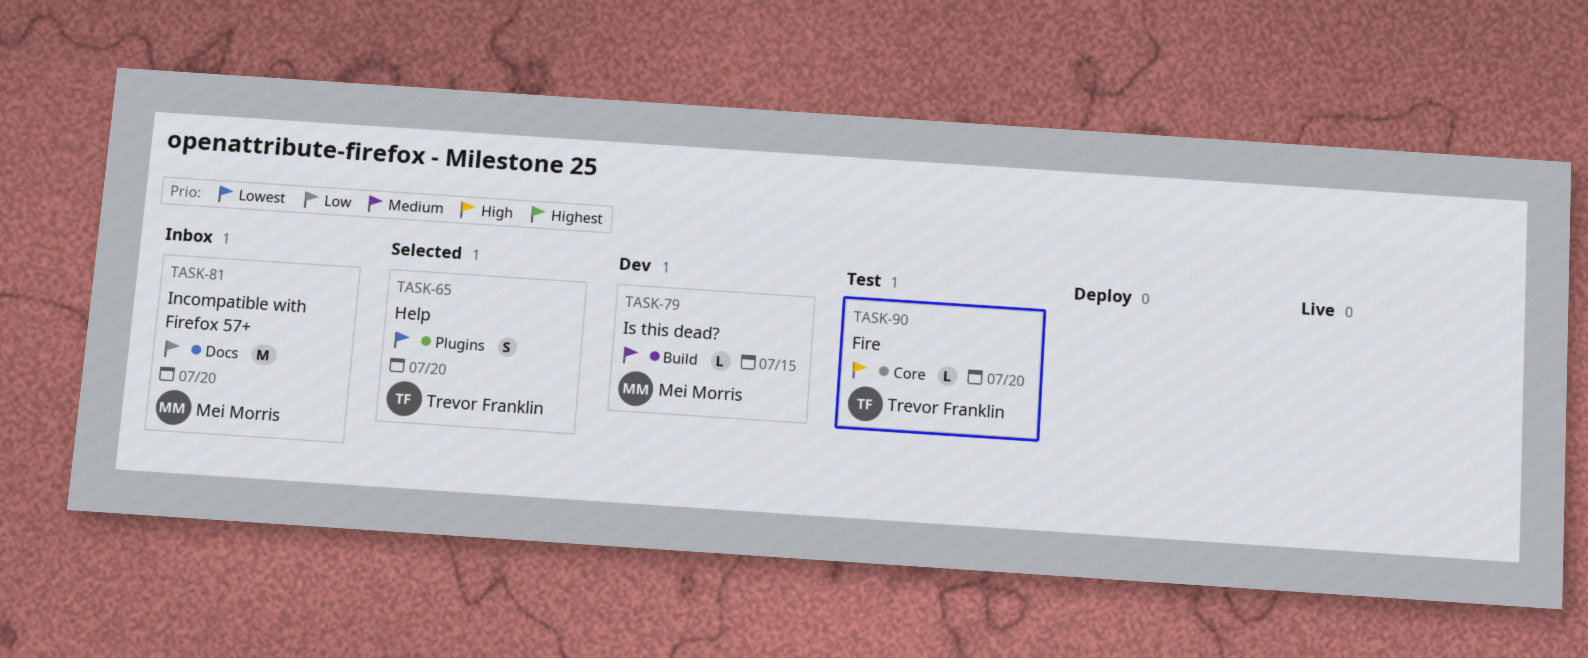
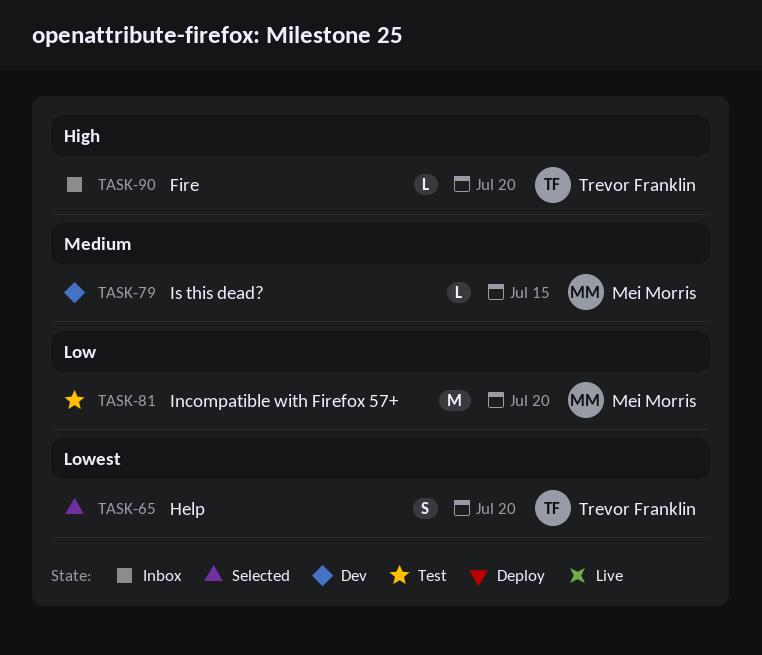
TASK-81, status: Inbox -> Test
TASK-90, status: Test -> Inbox

